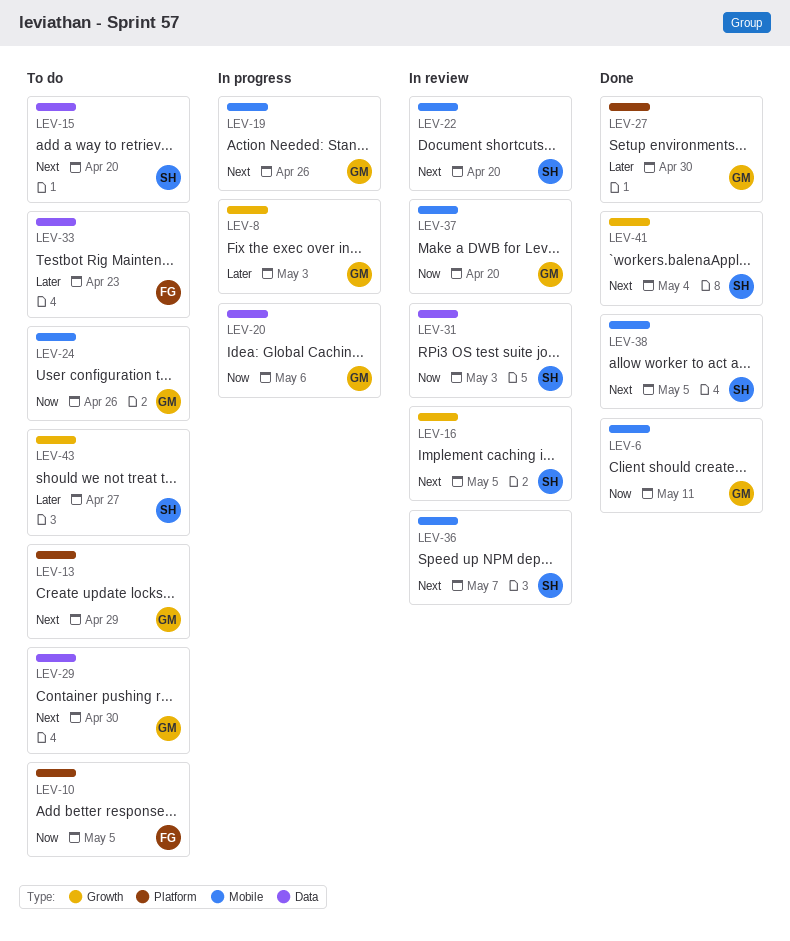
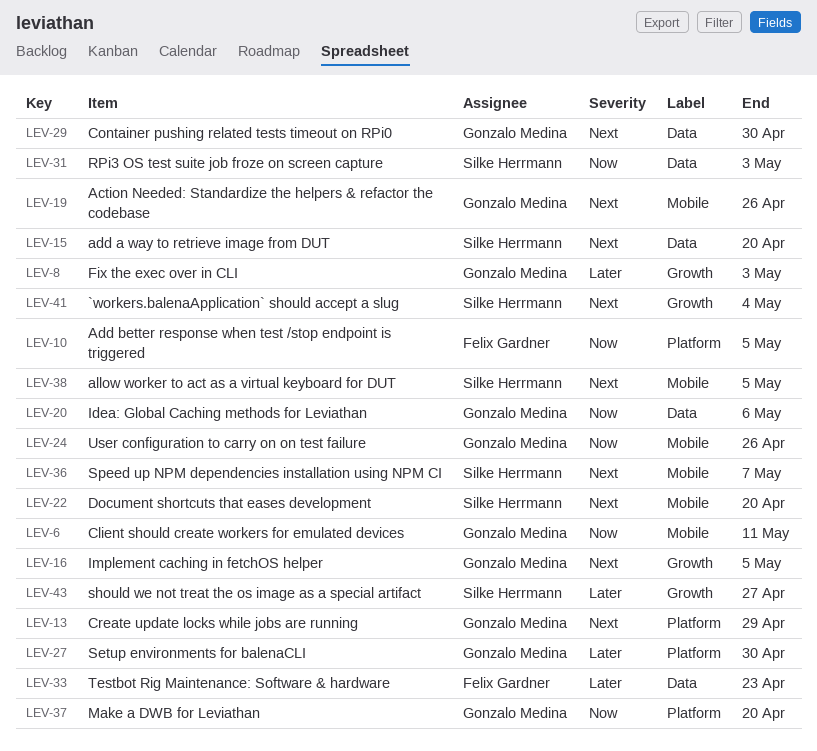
LEV-16, owner: Silke Herrmann -> Gonzalo Medina
LEV-37, label: Mobile -> Platform

